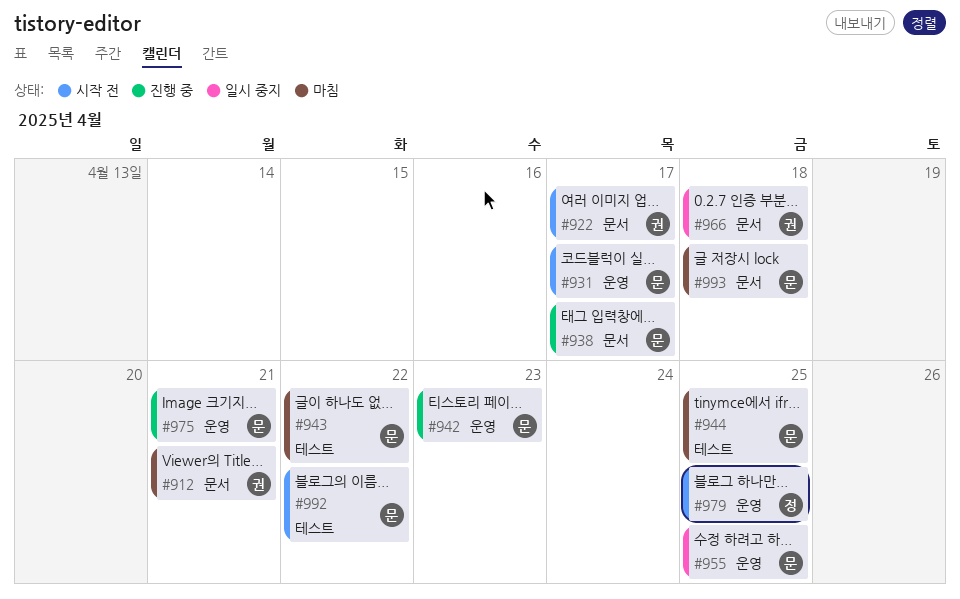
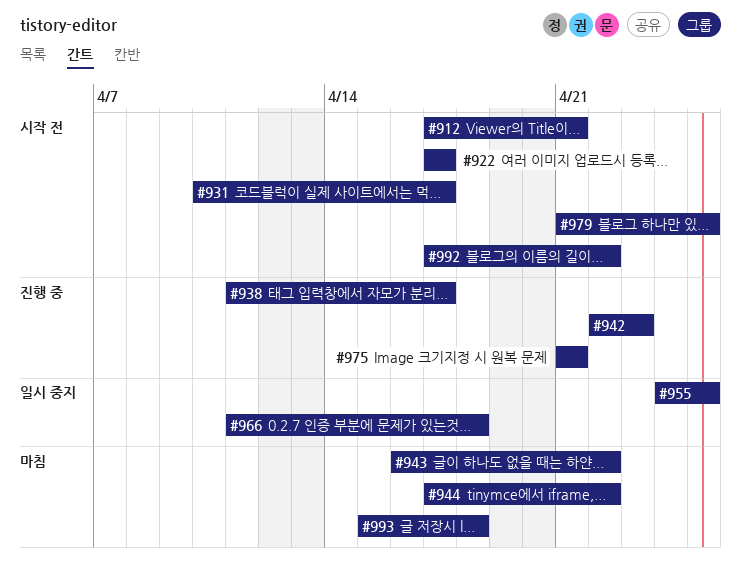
#912, status: 마침 -> 시작 전
#944, due: Apr 25 -> Apr 22

